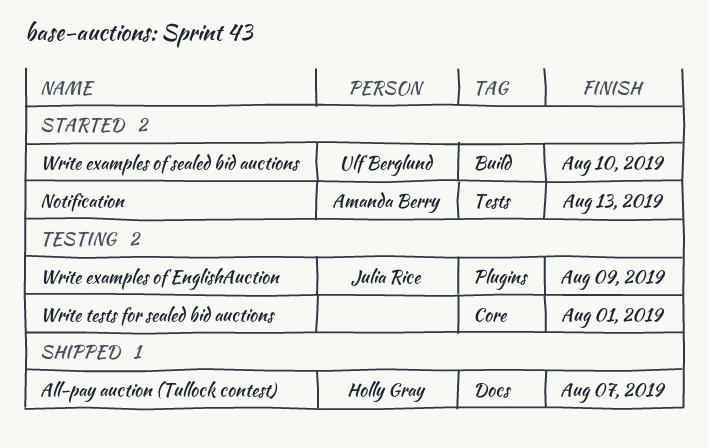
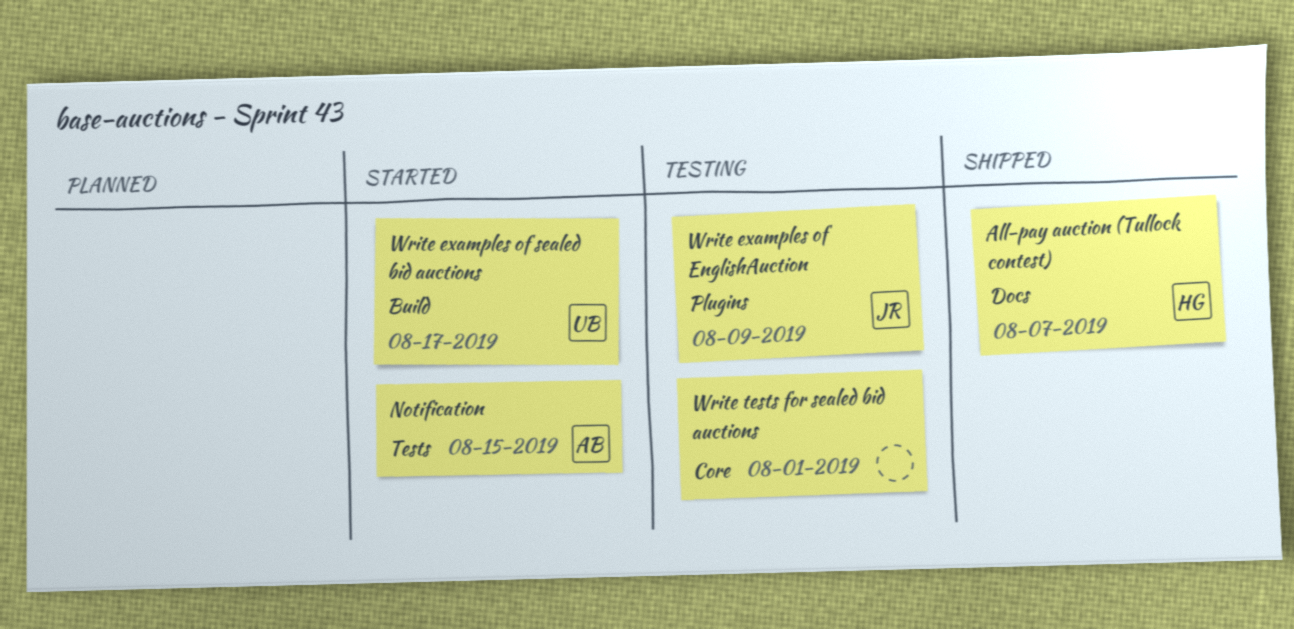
Notification, due: Aug 13 -> Aug 15
Write examples of sealed bid auctions, due: Aug 10 -> Aug 17

